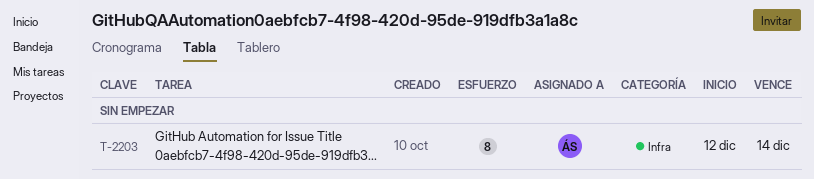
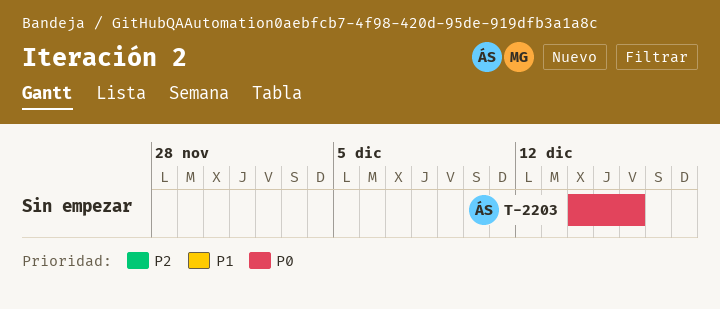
T-2203, start: Dec 12 -> Dec 14
T-2203, due: Dec 14 -> Dec 16

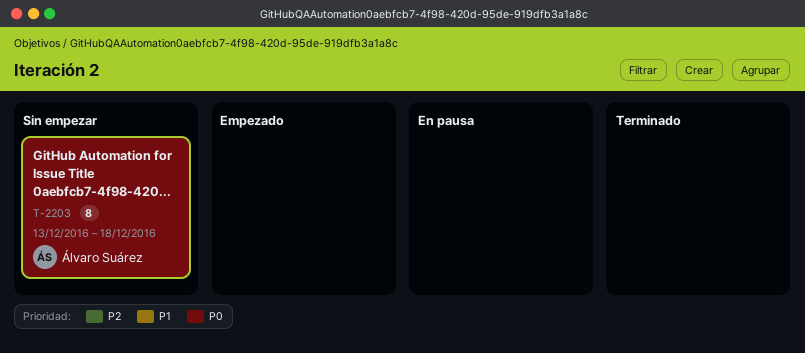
T-2203, start: Dec 14 -> Dec 13
T-2203, due: Dec 16 -> Dec 18

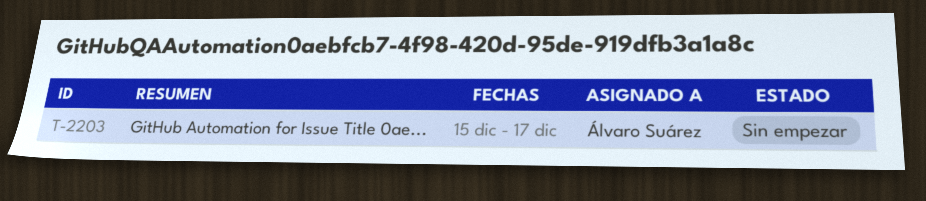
T-2203, start: Dec 13 -> Dec 15
T-2203, due: Dec 18 -> Dec 17

